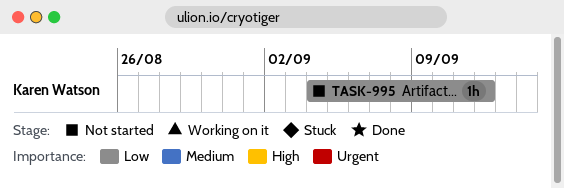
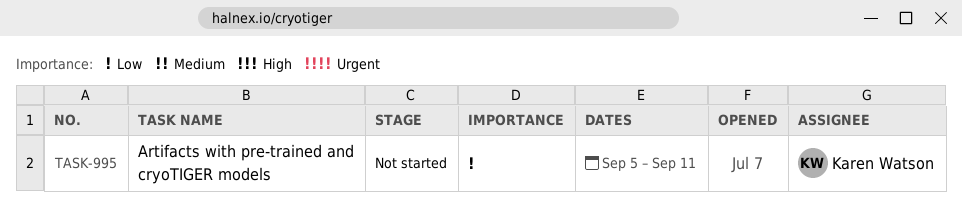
TASK-995, start: Sep 4 -> Sep 5
TASK-995, due: Sep 12 -> Sep 11

